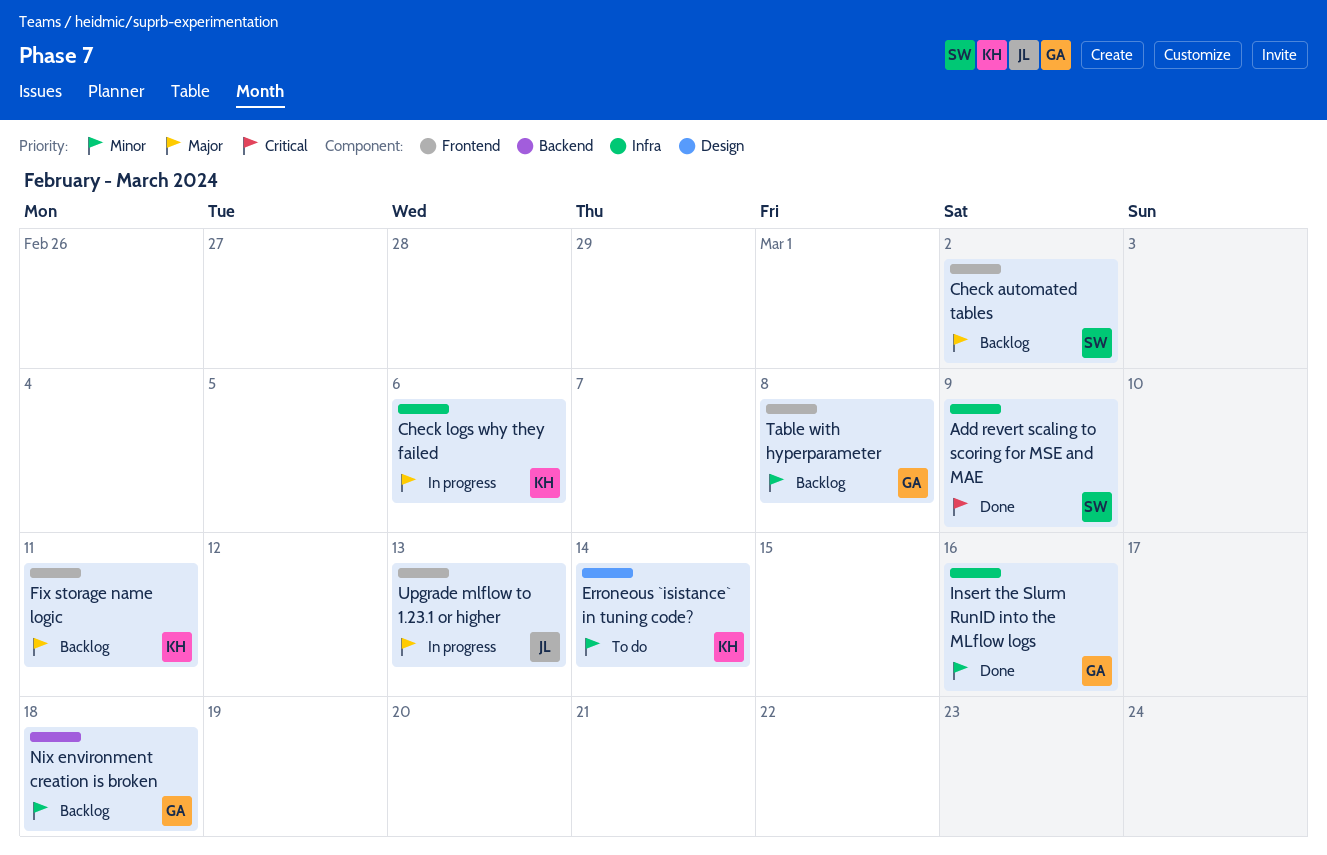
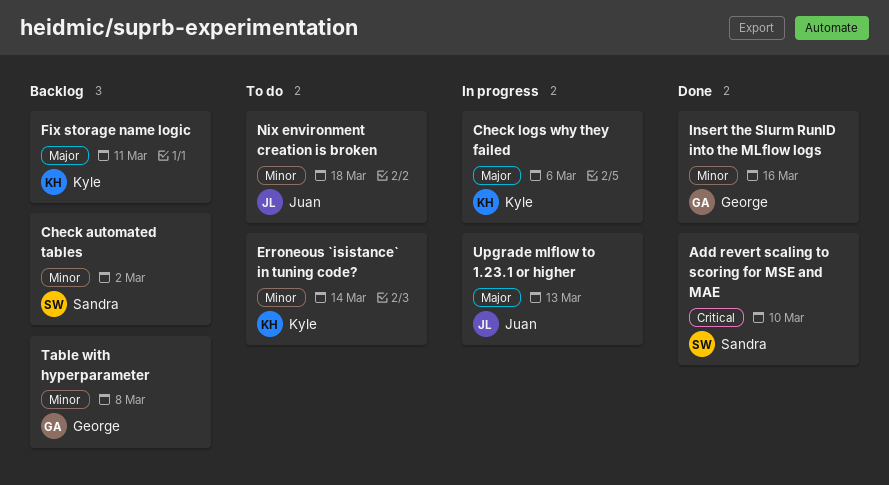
Add revert scaling to scoring for MSE and MAE, due: Mar 9 -> Mar 10
Check automated tables, priority: Major -> Minor
Nix environment creation is broken, status: Backlog -> To do
Nix environment creation is broken, owner: George -> Juan

